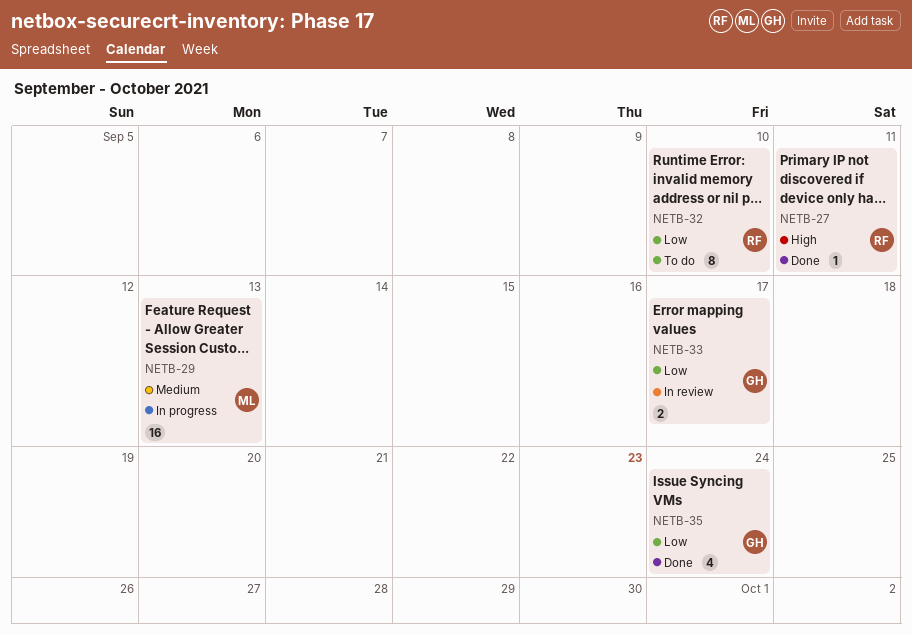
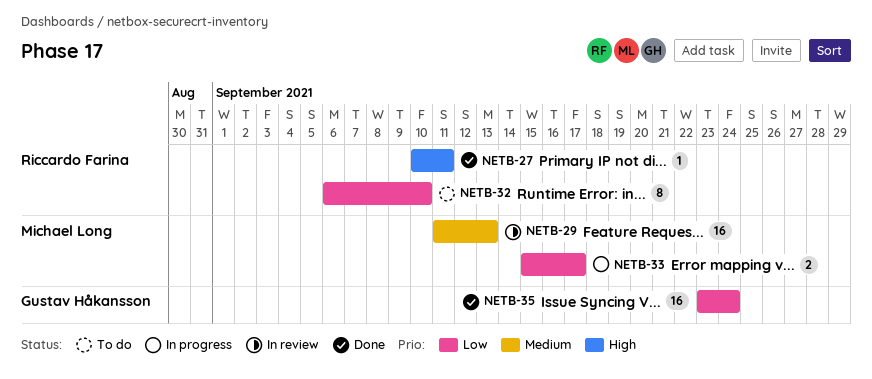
NETB-29, status: In progress -> In review
NETB-33, status: In review -> In progress
NETB-33, owner: Gustav Håkansson -> Michael Long
NETB-35, estimate: 4 -> 16

